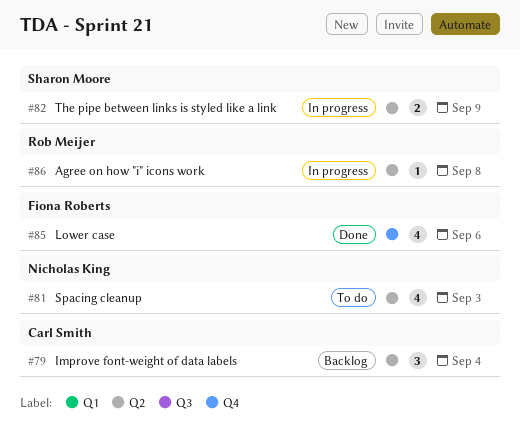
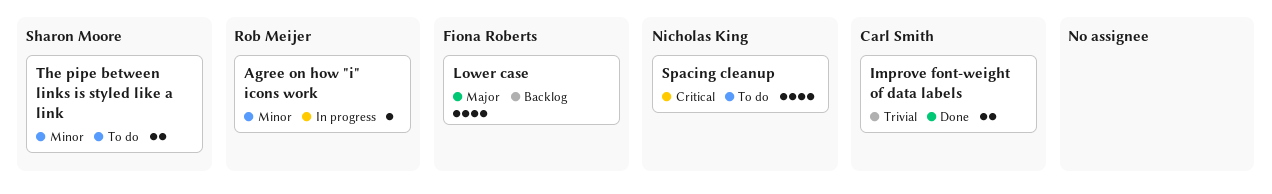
Improve font-weight of data labels, status: Backlog -> Done
Improve font-weight of data labels, estimate: 3 -> 2
Lower case, status: Done -> Backlog
The pipe between links is styled like a link, status: In progress -> To do

